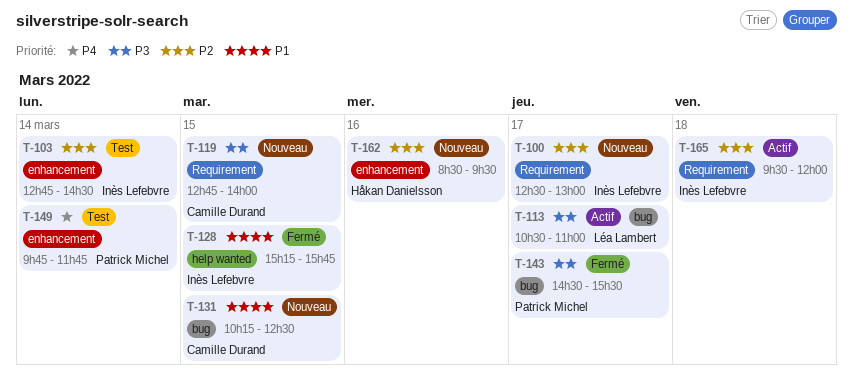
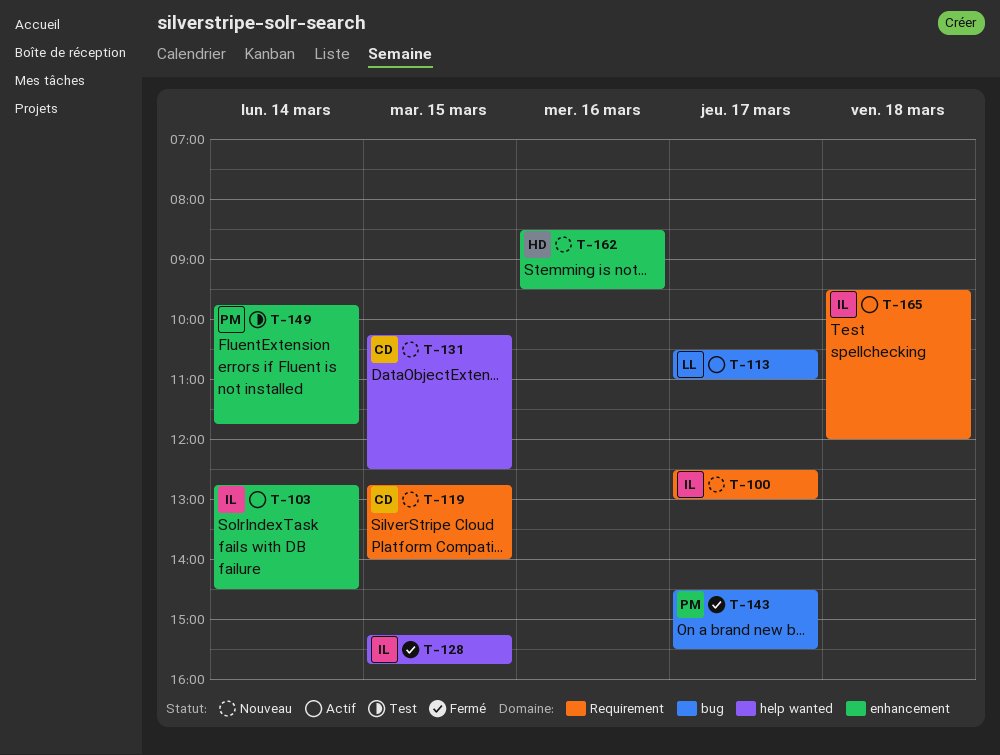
T-103, status: Test -> Actif
T-131, label: bug -> help wanted

